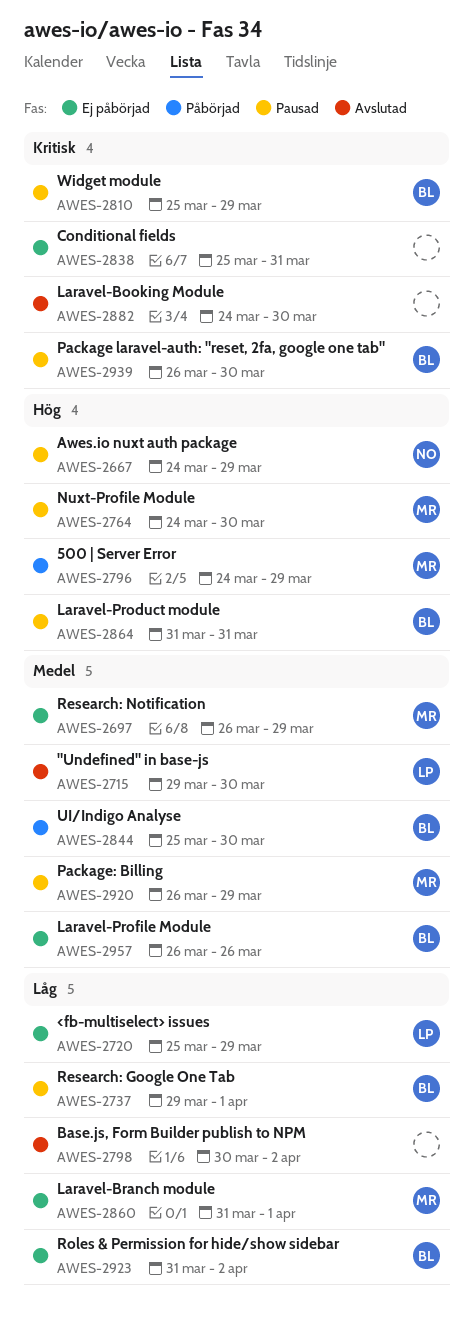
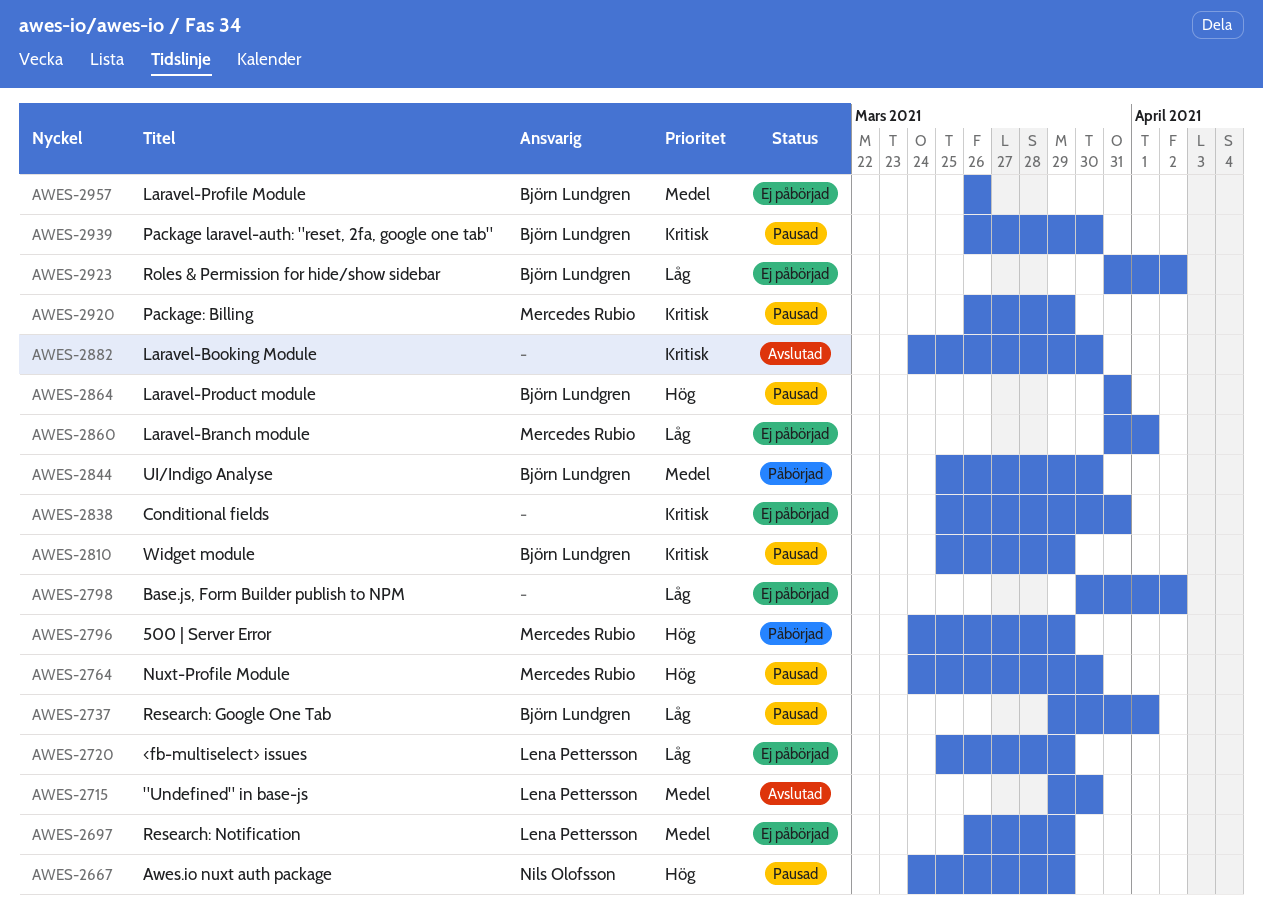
AWES-2697, owner: Mercedes Rubio -> Lena Pettersson
AWES-2798, status: Avslutad -> Ej påbörjad
AWES-2920, priority: Medel -> Kritisk

